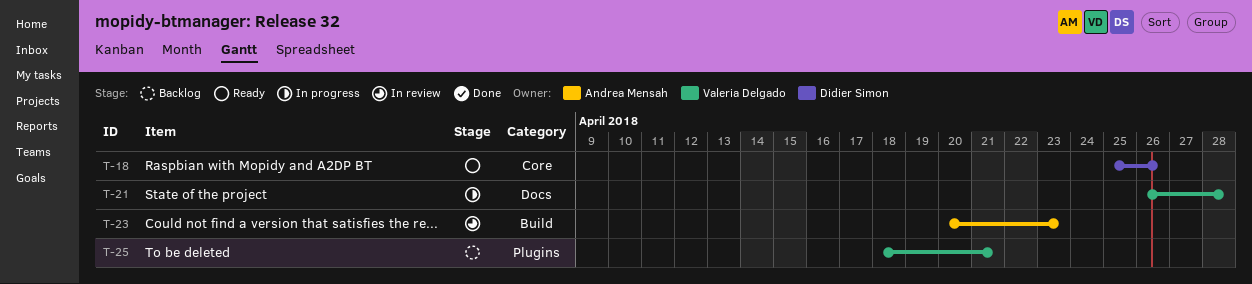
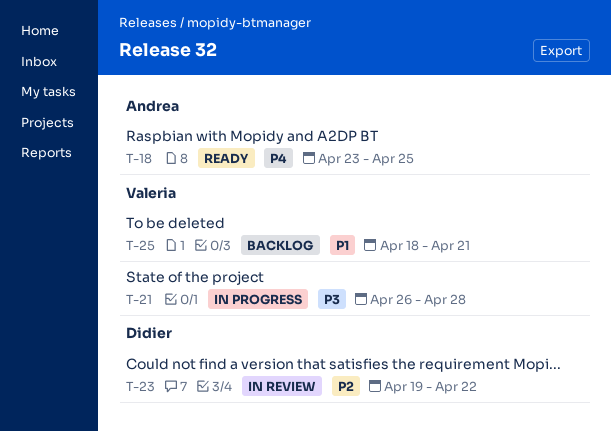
T-18, owner: Didier Simon -> Andrea Mensah
T-18, start: Apr 25 -> Apr 23
T-18, due: Apr 26 -> Apr 25
T-23, owner: Andrea Mensah -> Didier Simon
T-23, start: Apr 20 -> Apr 19
T-23, due: Apr 23 -> Apr 22

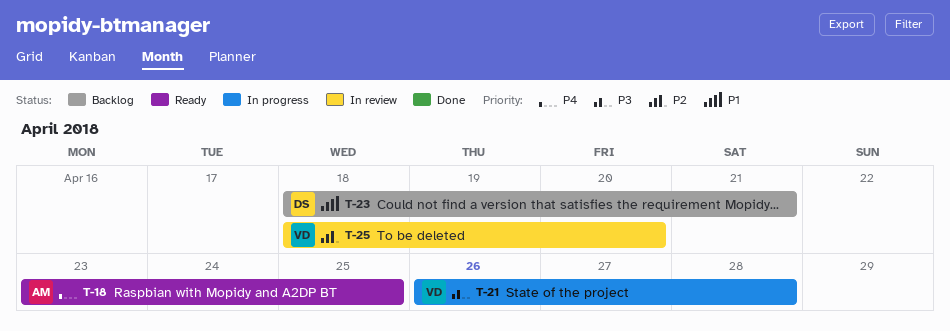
T-23, status: In review -> Backlog
T-23, priority: P2 -> P1
T-23, start: Apr 19 -> Apr 18
T-23, due: Apr 22 -> Apr 21
T-25, status: Backlog -> In review
T-25, priority: P1 -> P2
T-25, due: Apr 21 -> Apr 20

